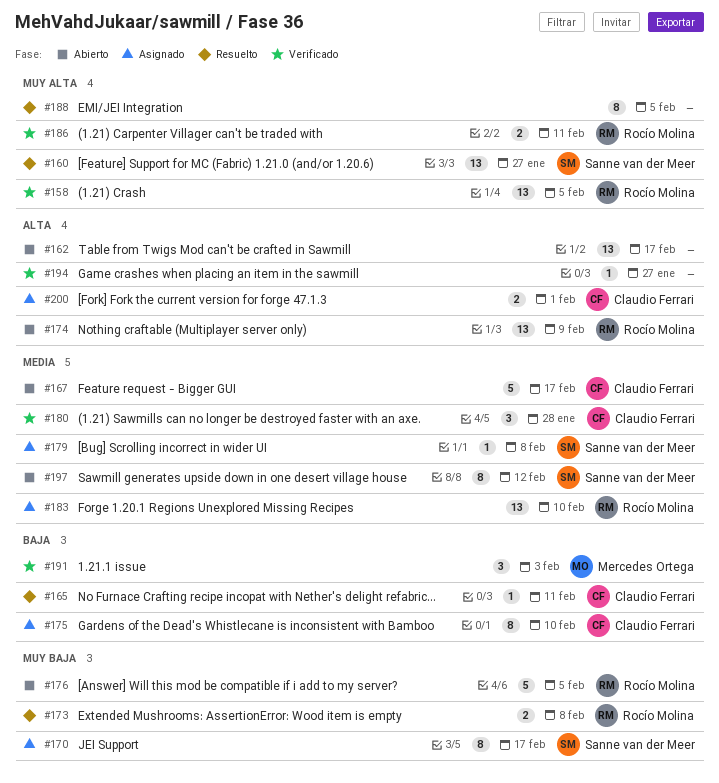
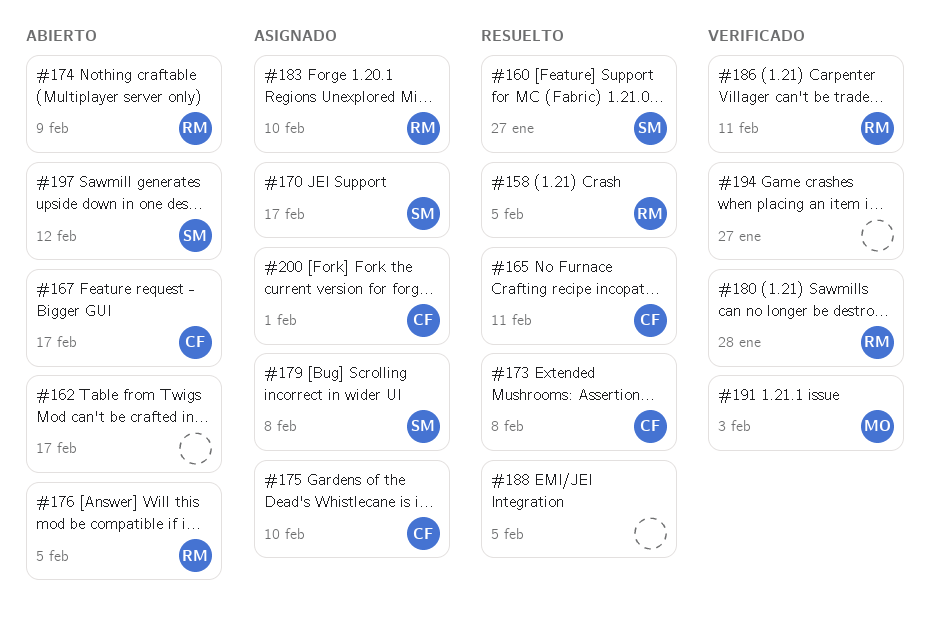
#158, status: Verificado -> Resuelto
#173, owner: Rocío Molina -> Claudio Ferrari
#180, owner: Claudio Ferrari -> Rocío Molina

